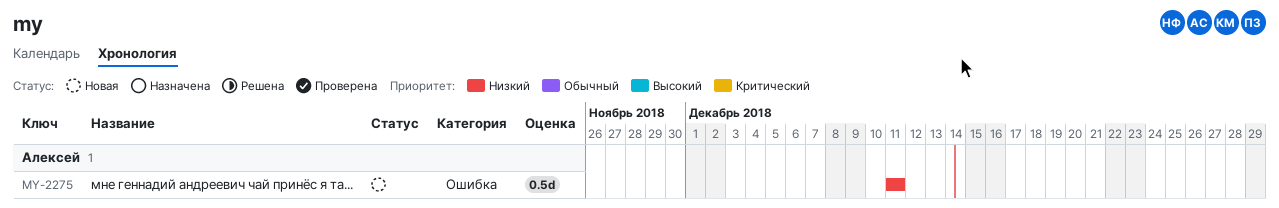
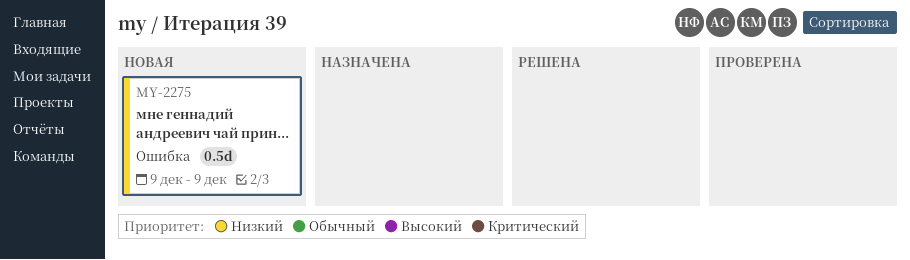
MY-2275, start: Dec 11 -> Dec 9
MY-2275, due: Dec 11 -> Dec 9

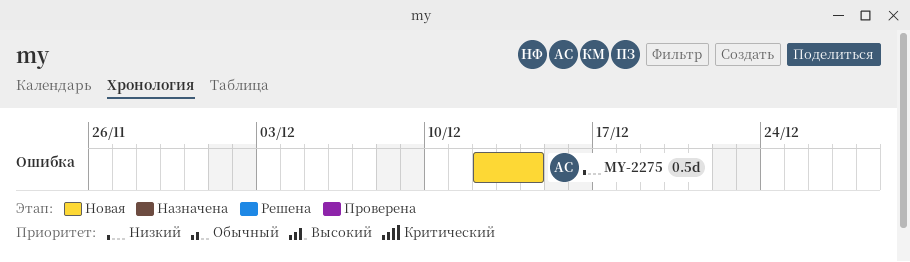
MY-2275, start: Dec 9 -> Dec 12
MY-2275, due: Dec 9 -> Dec 14

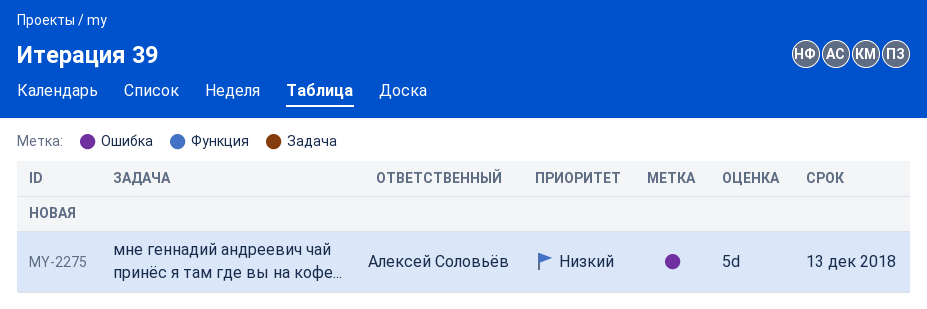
MY-2275, estimate: 0.5d -> 5d
MY-2275, due: Dec 14 -> Dec 13

